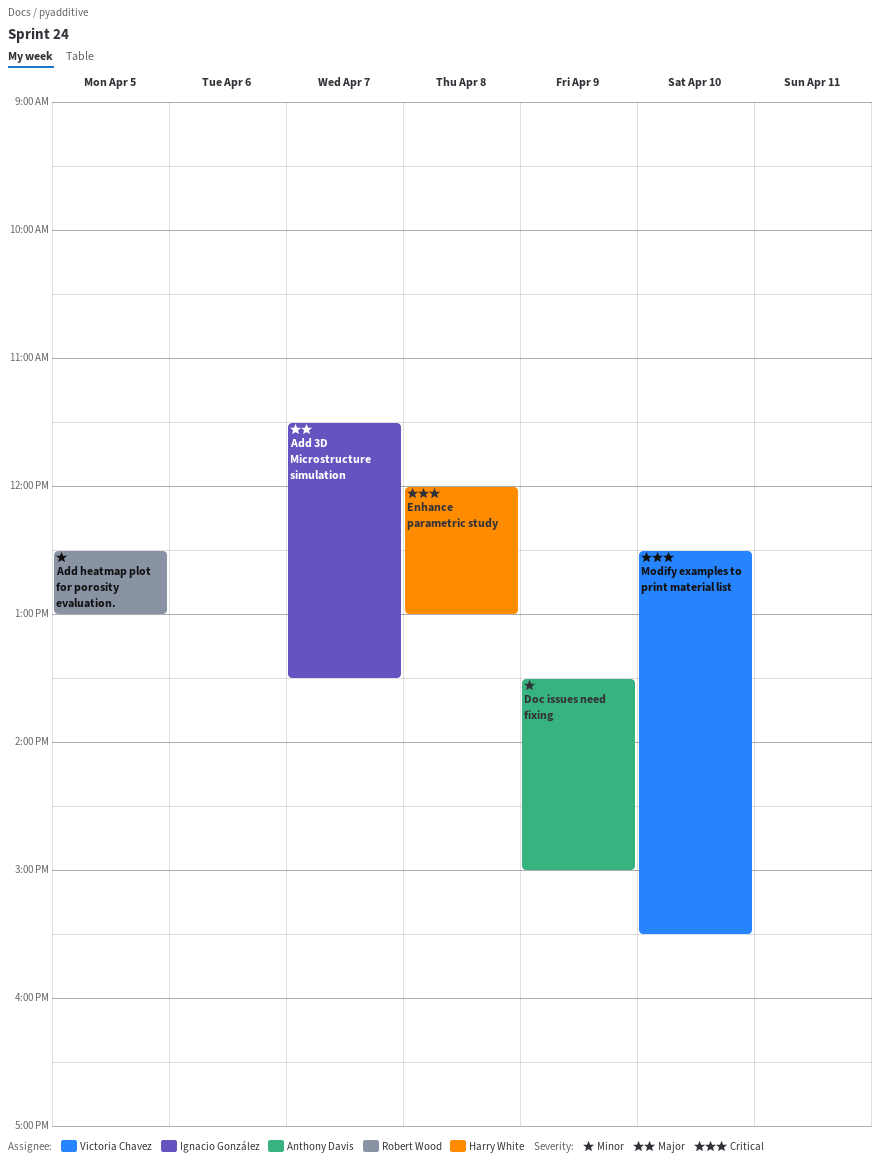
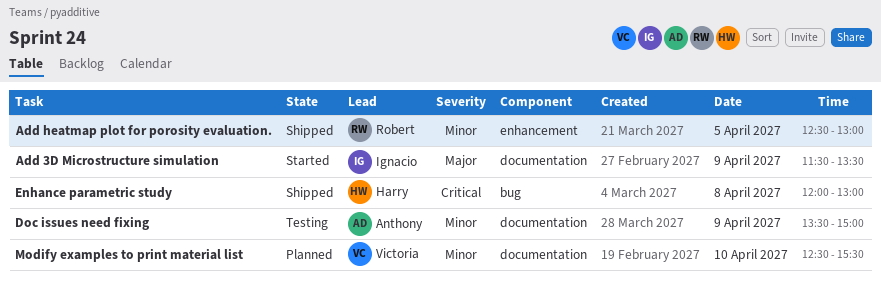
Add 3D Microstructure simulation, day: Apr 7 -> Apr 9
Modify examples to print material list, priority: Critical -> Minor

